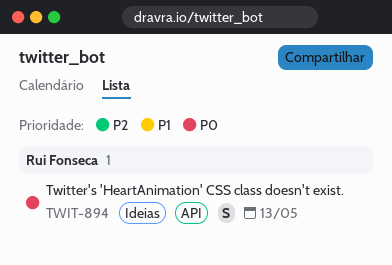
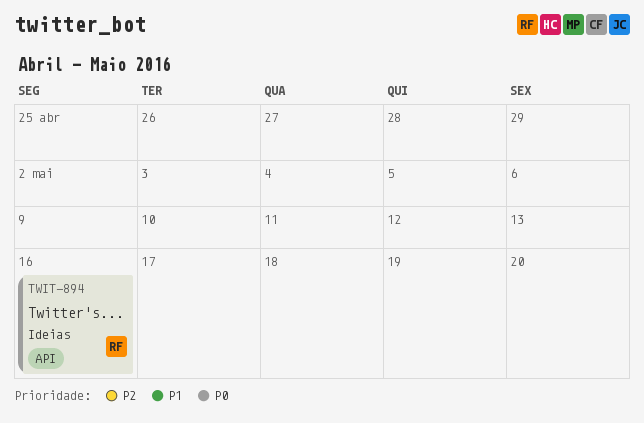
TWIT-894, due: May 13 -> May 16

